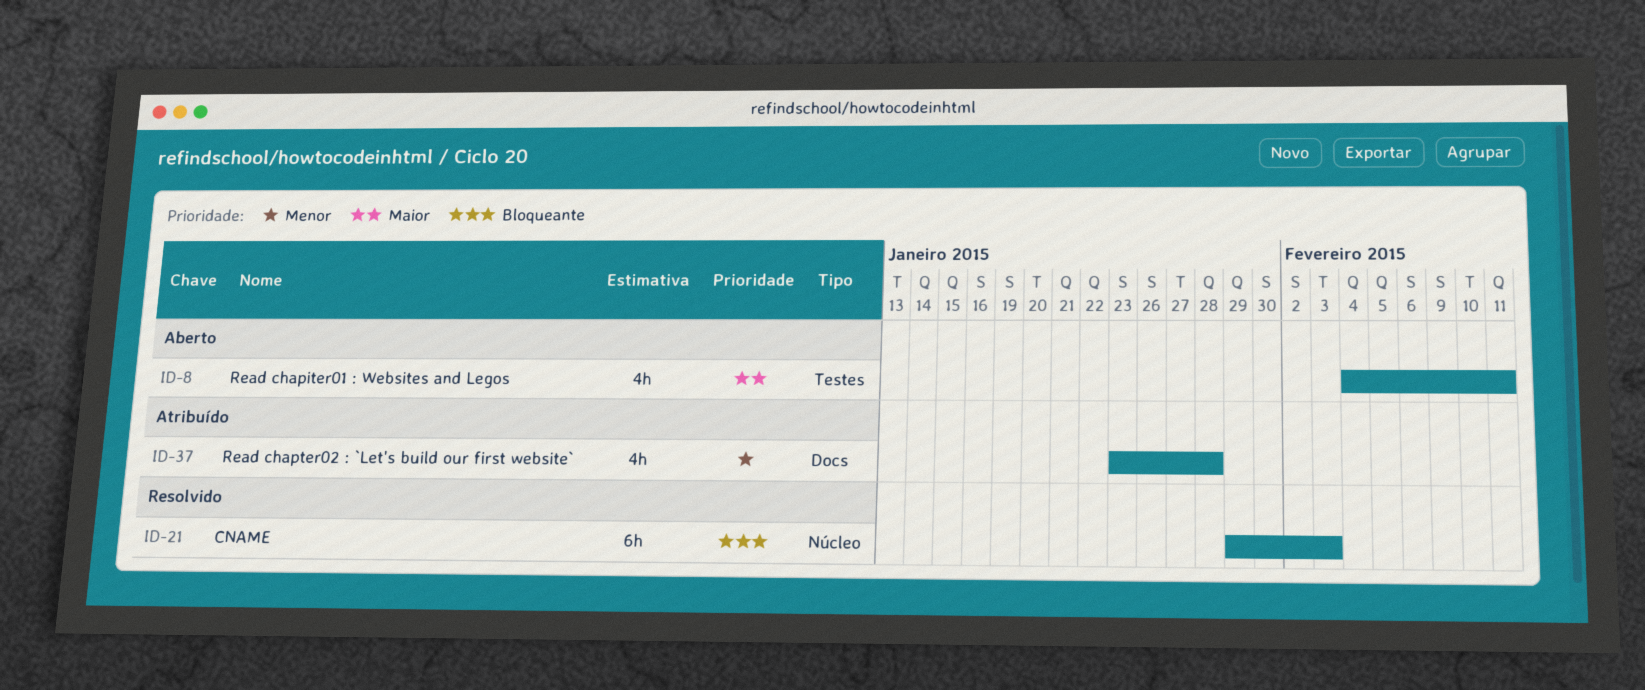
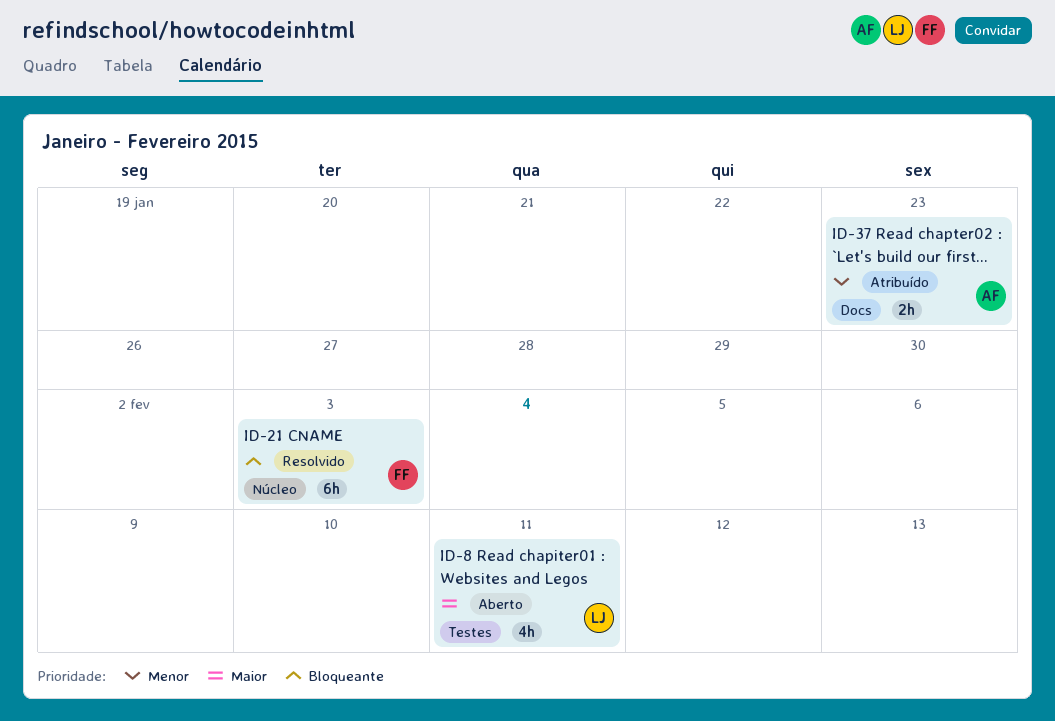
ID-37, estimate: 4h -> 2h
ID-37, due: Jan 28 -> Jan 23

